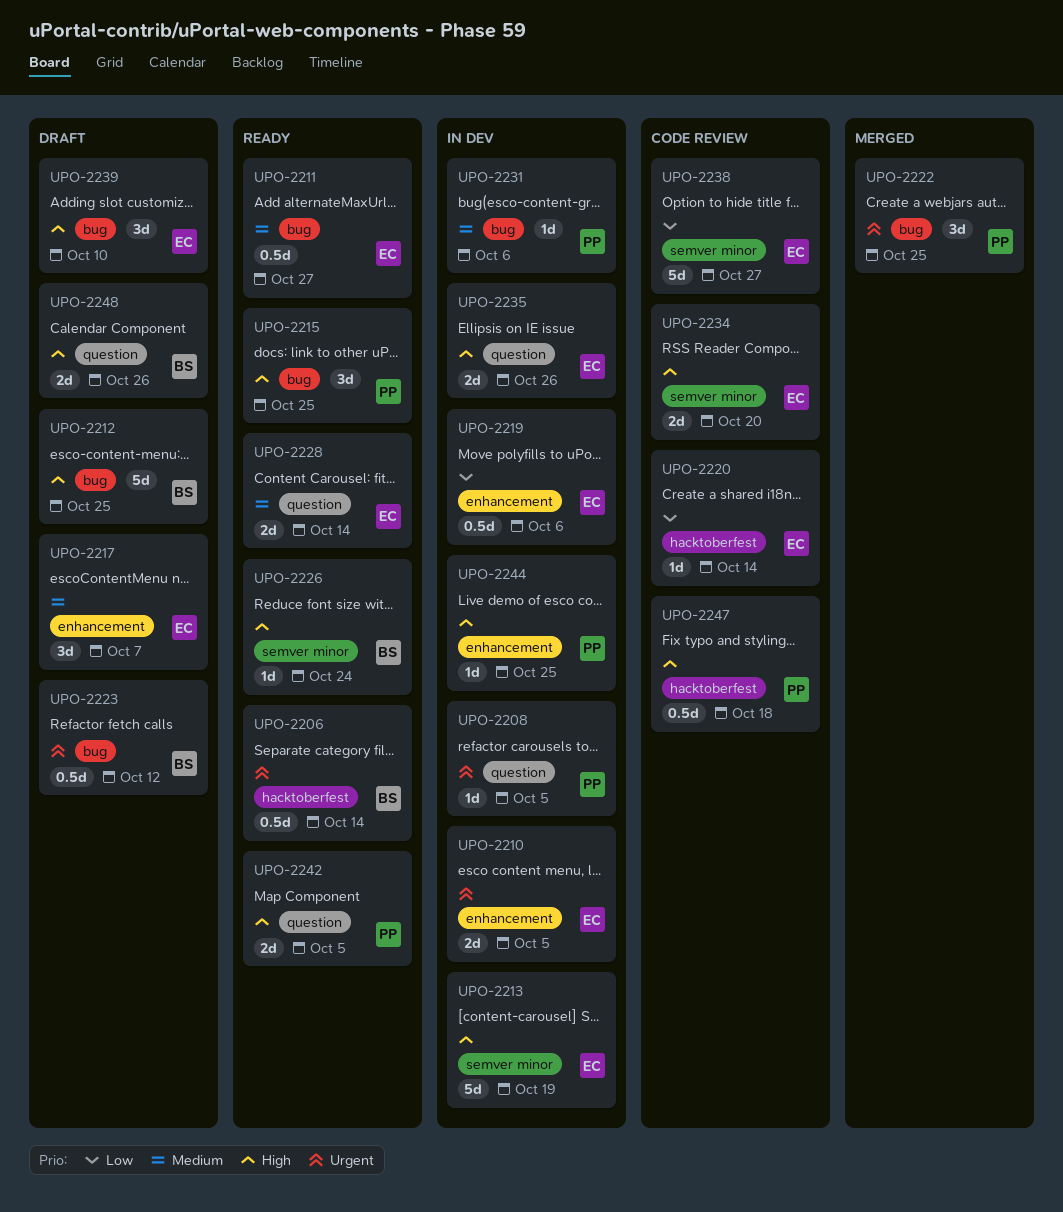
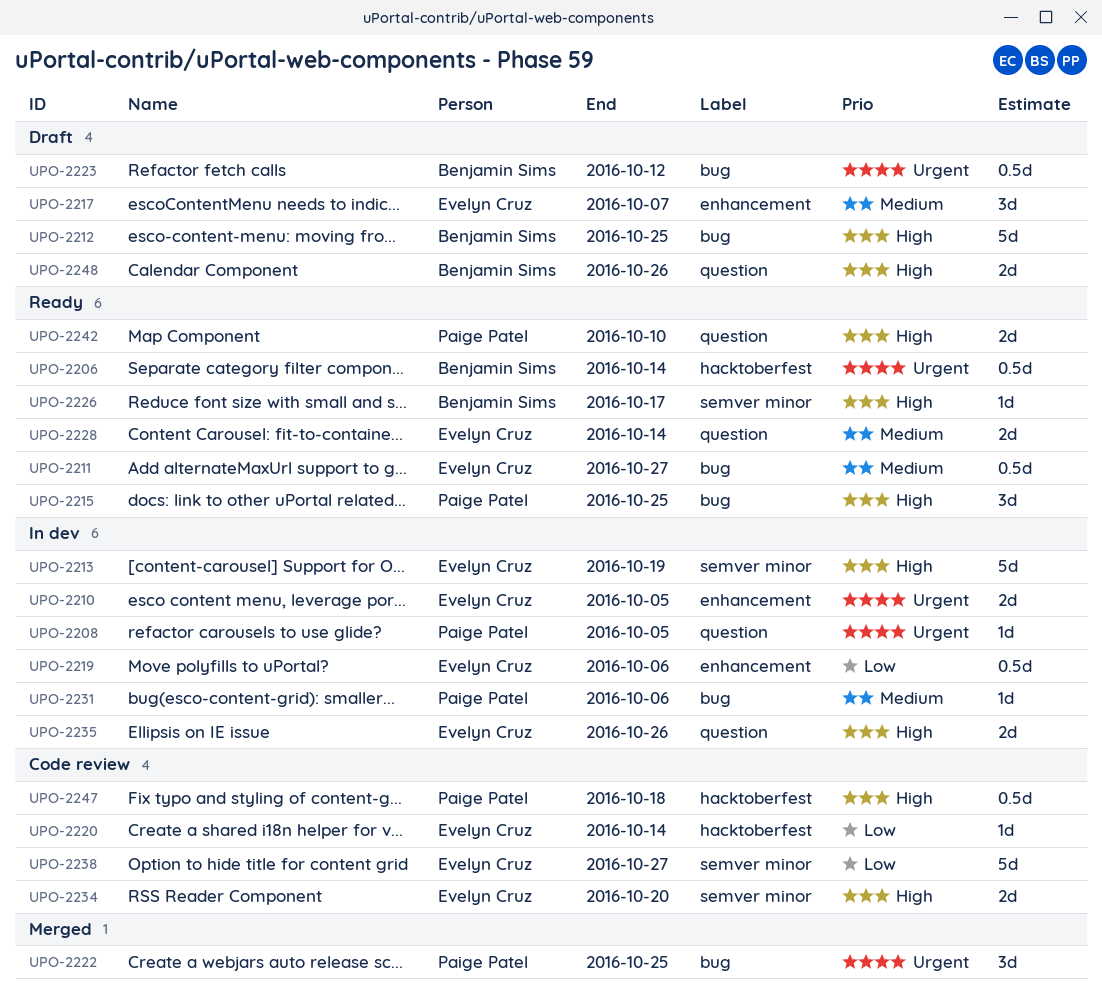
UPO-2226, due: Oct 24 -> Oct 17
UPO-2239: present -> none
UPO-2242, due: Oct 5 -> Oct 10
UPO-2244: present -> none

